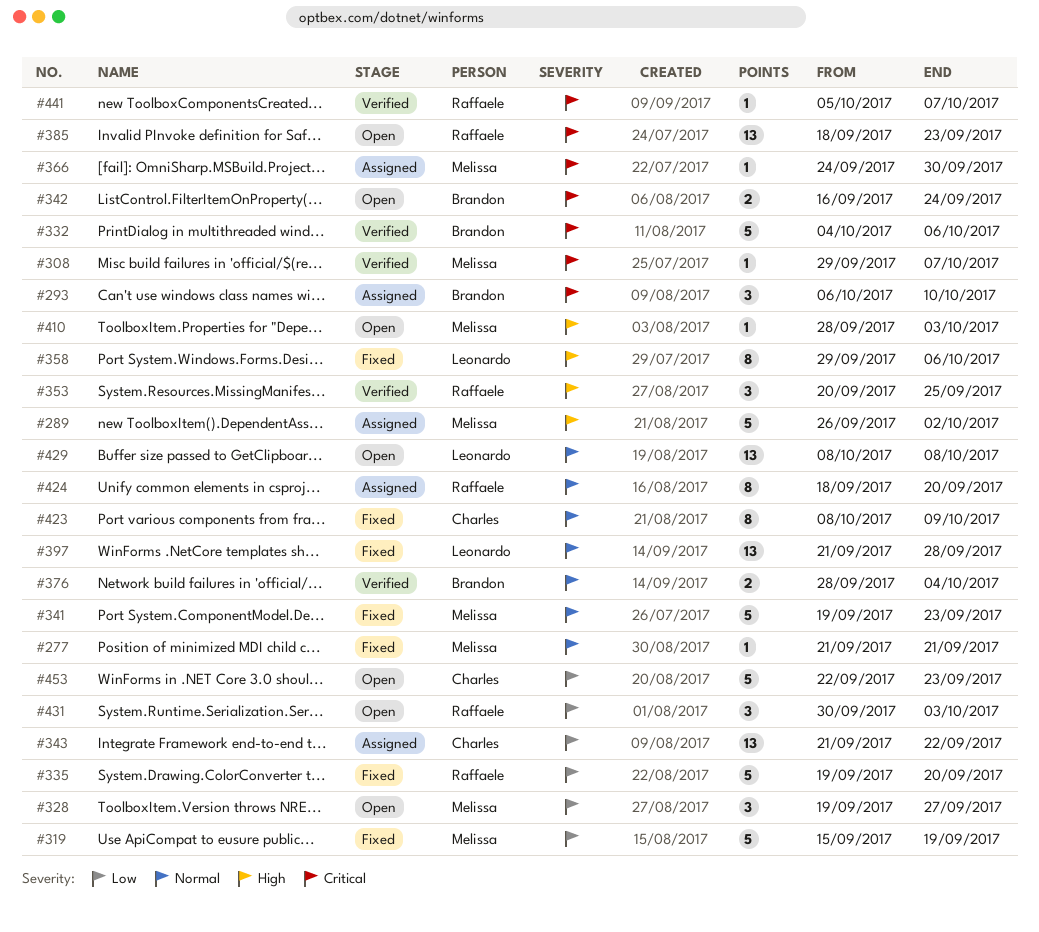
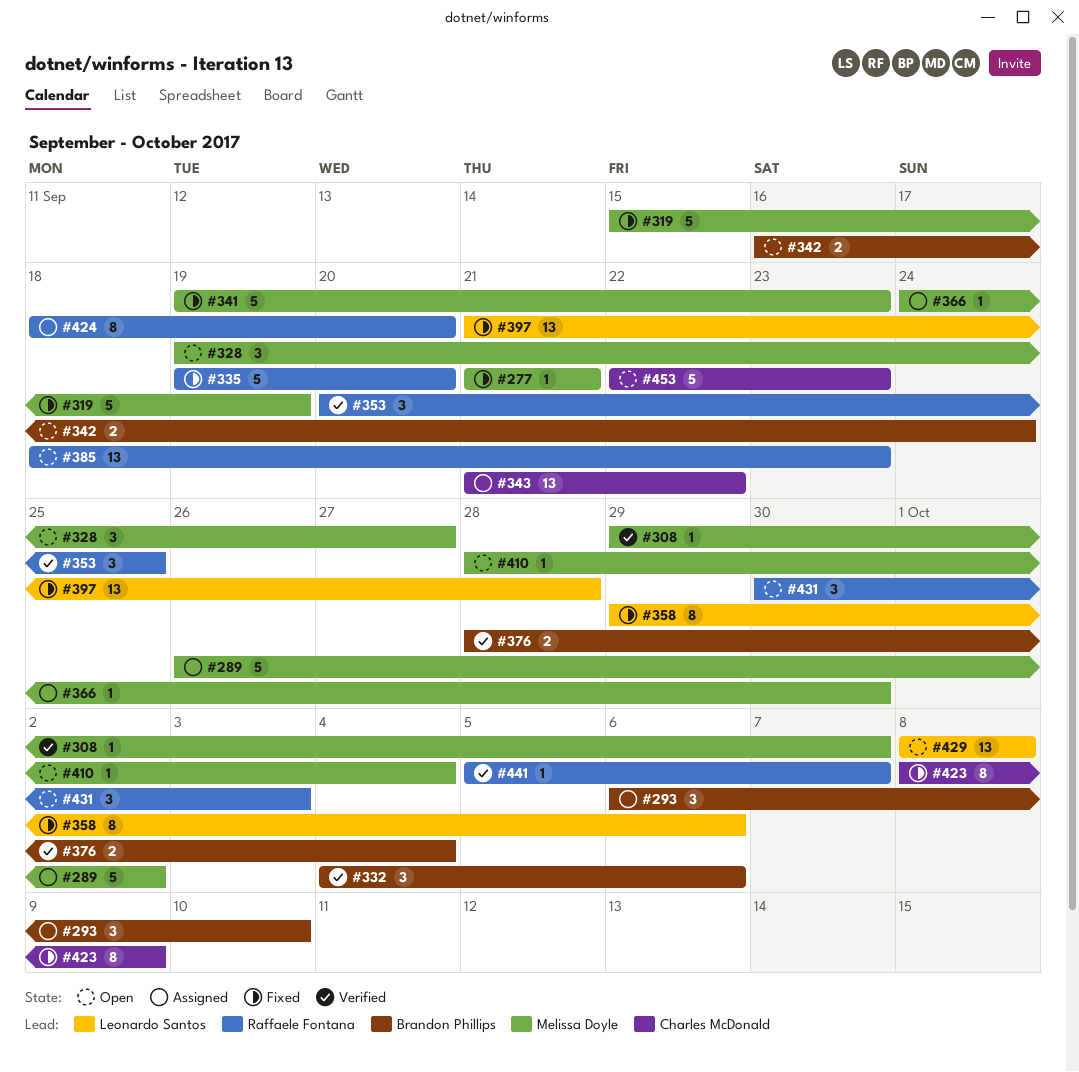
#332, estimate: 5 -> 3
#410, due: Oct 3 -> Oct 4

